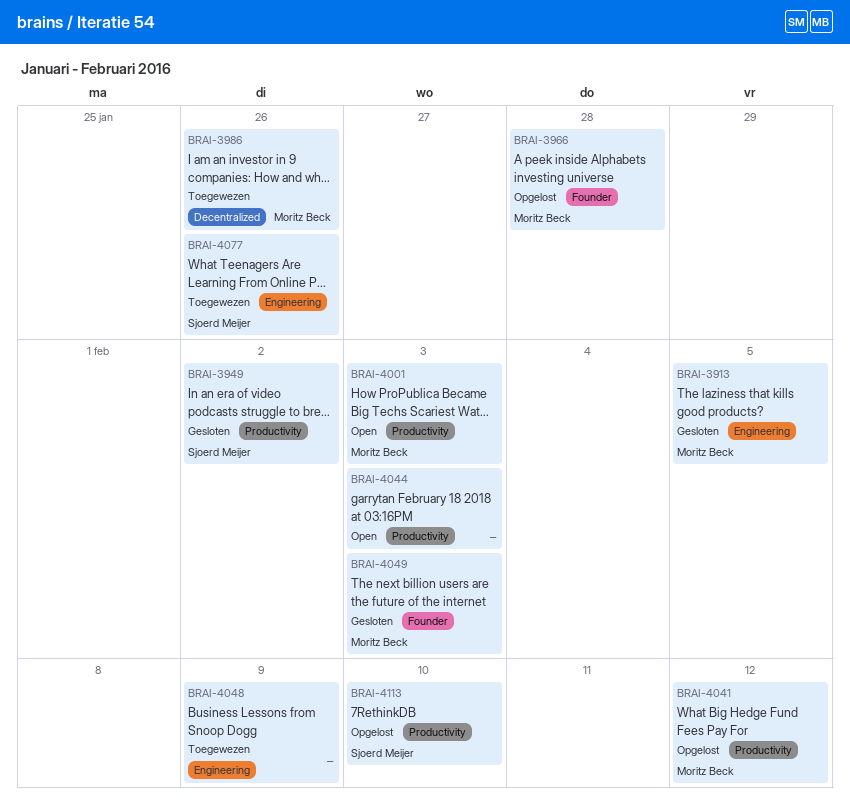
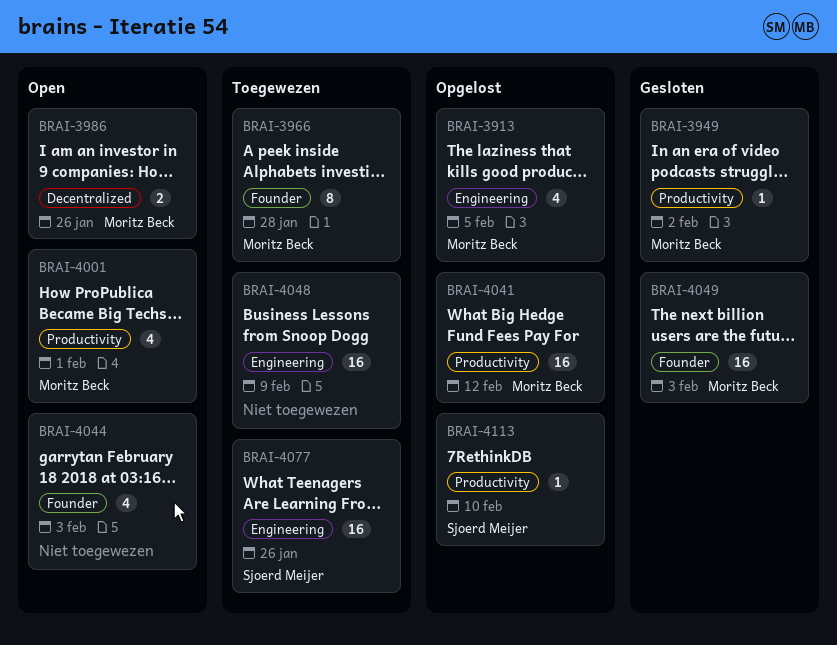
BRAI-3913, status: Gesloten -> Opgelost
BRAI-3949, owner: Sjoerd Meijer -> Moritz Beck
BRAI-3966, status: Opgelost -> Toegewezen
BRAI-3986, status: Toegewezen -> Open
BRAI-4001, due: Feb 3 -> Feb 1
BRAI-4044, label: Productivity -> Founder

